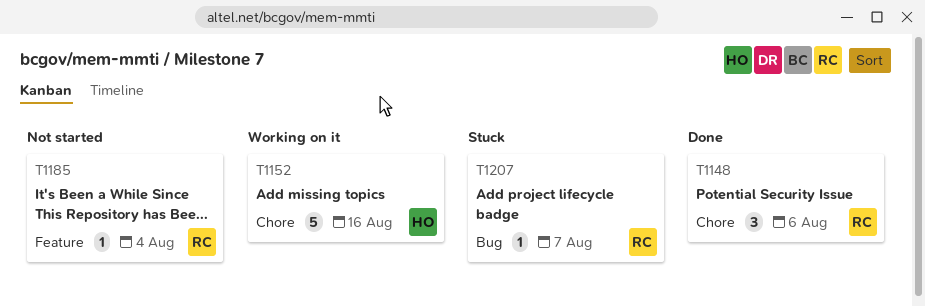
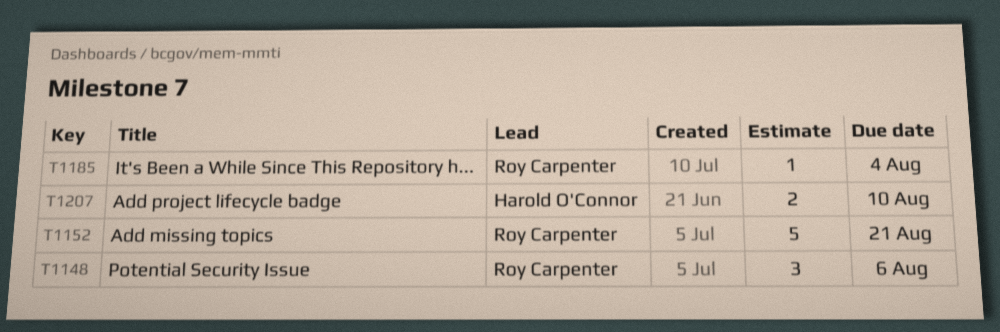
T1152, owner: Harold O'Connor -> Roy Carpenter
T1152, due: Aug 16 -> Aug 21
T1207, owner: Roy Carpenter -> Harold O'Connor
T1207, estimate: 1 -> 2
T1207, due: Aug 7 -> Aug 10

